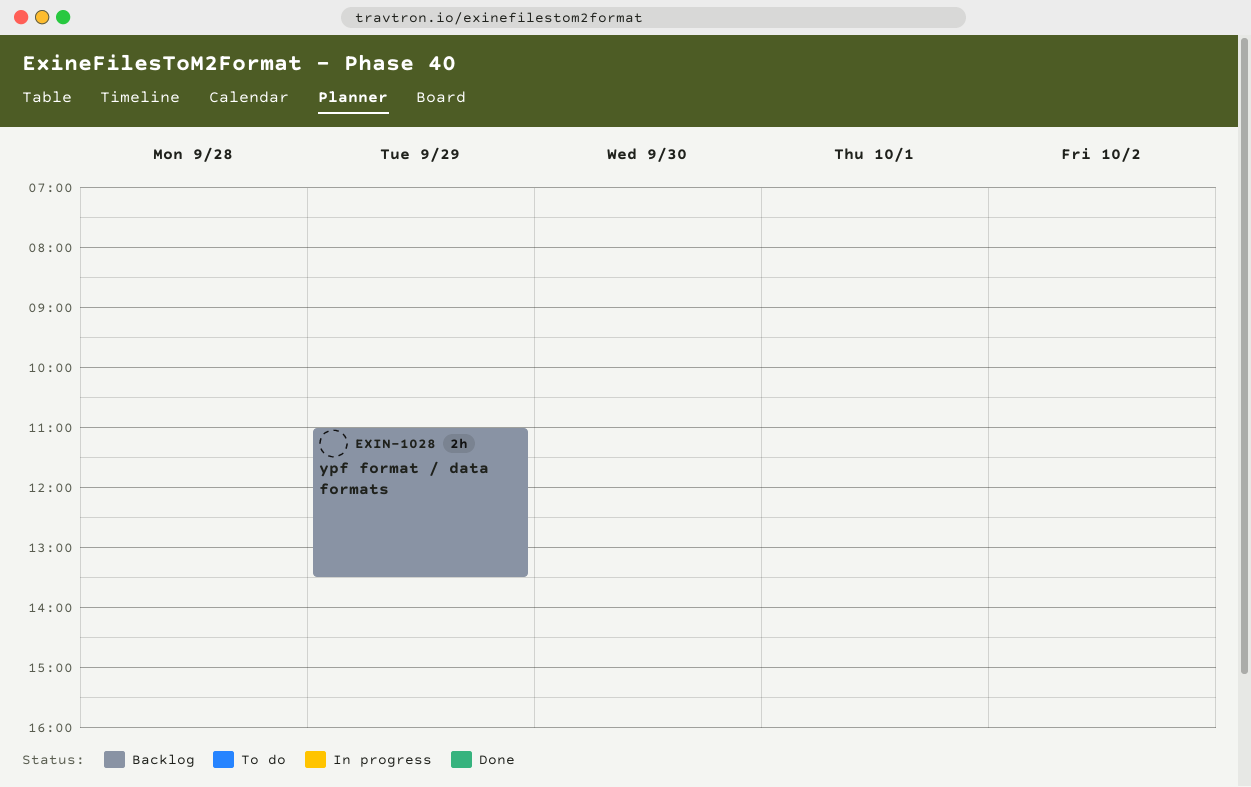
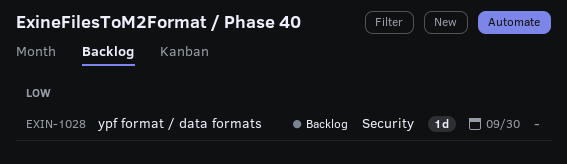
EXIN-1028, estimate: 2h -> 1d
EXIN-1028, day: Sep 29 -> Sep 30

